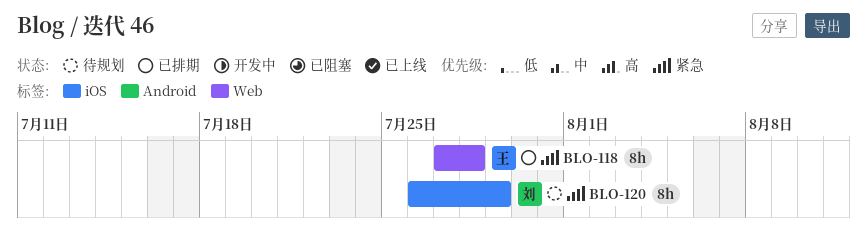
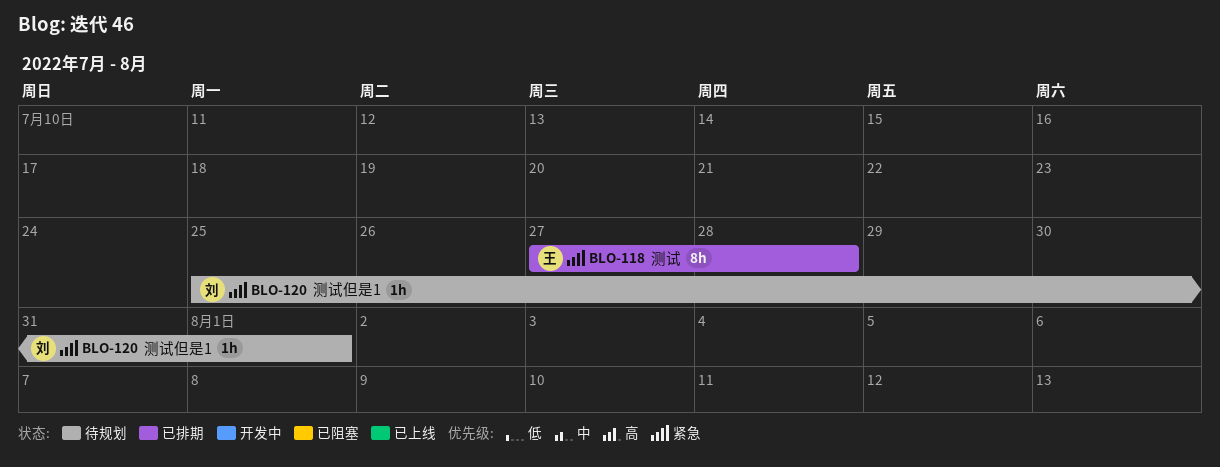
BLO-120, estimate: 8h -> 1h
BLO-120, start: Jul 26 -> Jul 25
BLO-120, due: Jul 29 -> Aug 1

